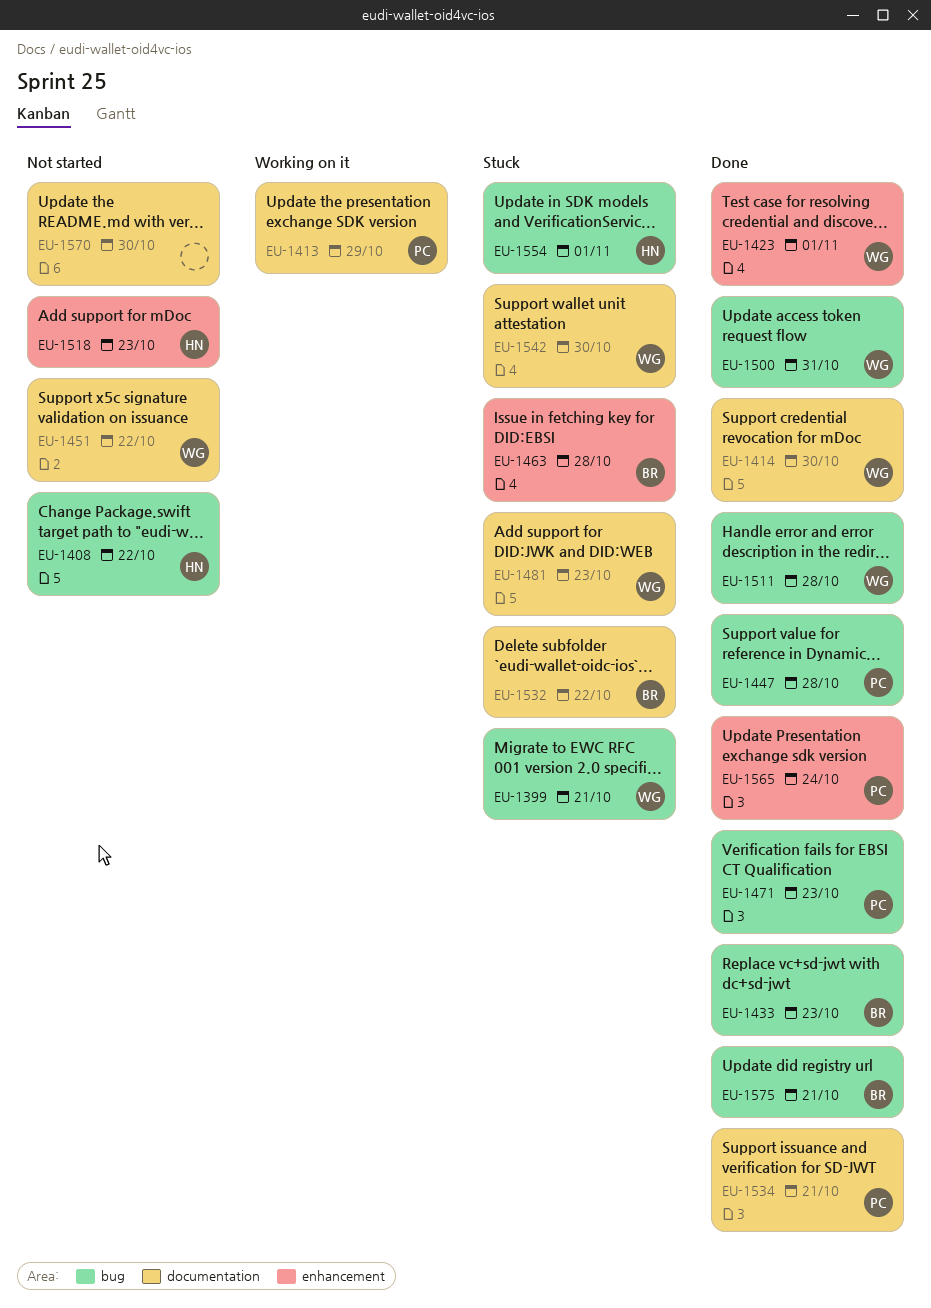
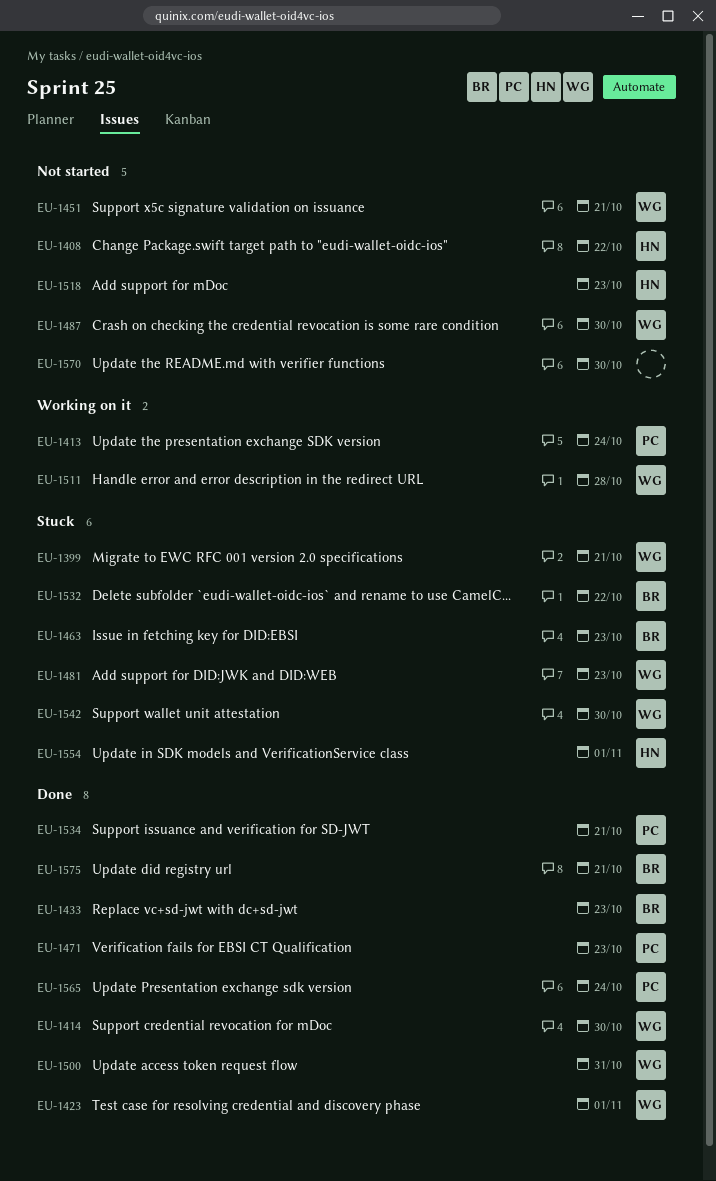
EU-1413, due: Oct 29 -> Oct 24
EU-1447: present -> none
EU-1451, due: Oct 22 -> Oct 21
EU-1463, due: Oct 28 -> Oct 23
EU-1487: none -> present
EU-1511, status: Done -> Working on it

